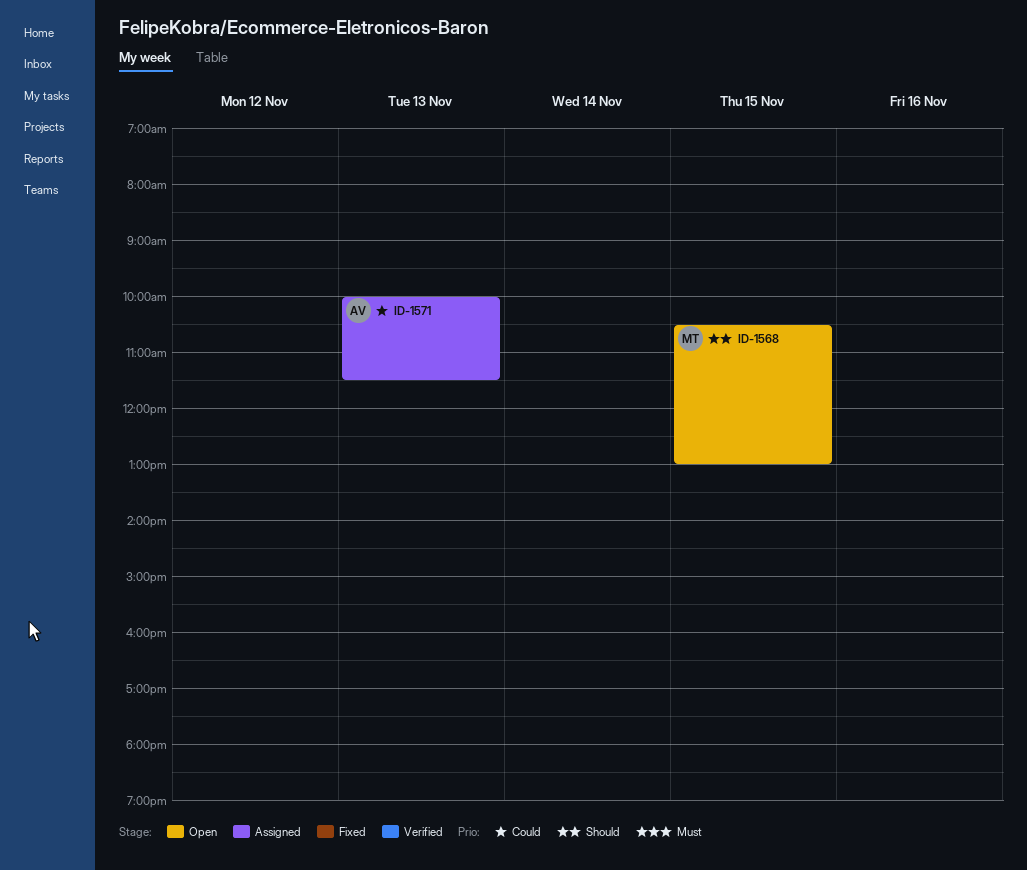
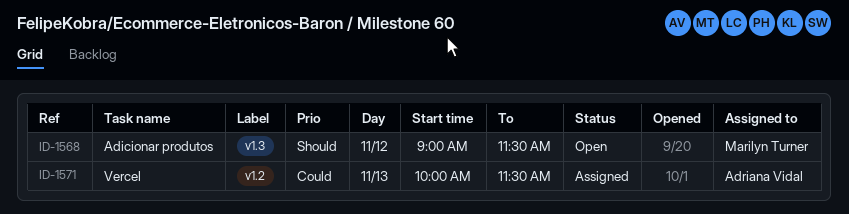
ID-1568, day: Nov 15 -> Nov 12
ID-1568, begins: 10:30 -> 09:00
ID-1568, ends: 13:00 -> 11:30

